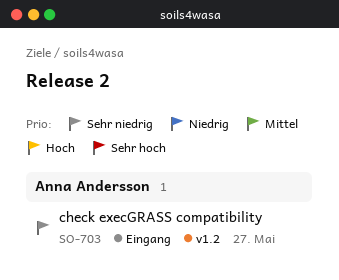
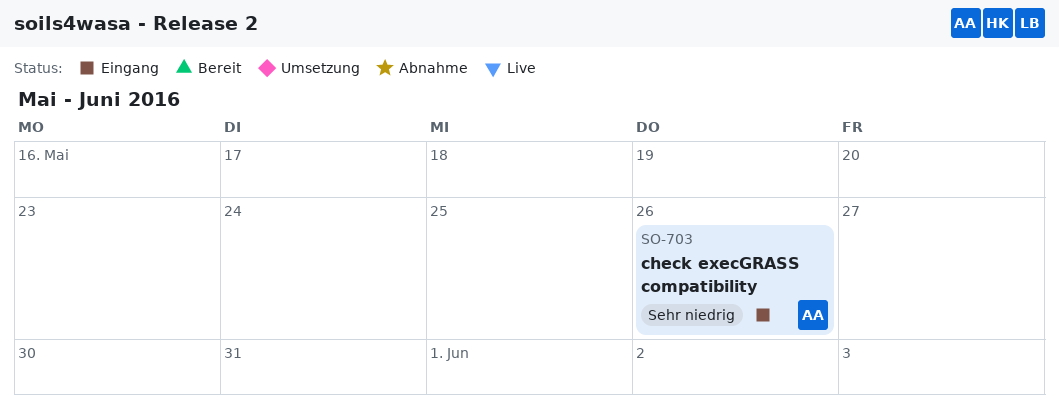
SO-703, due: May 27 -> May 26

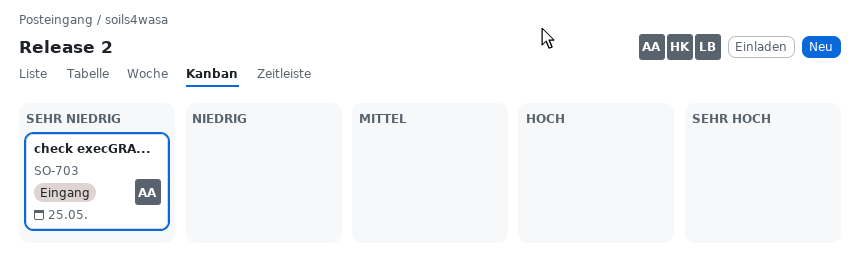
SO-703, due: May 26 -> May 25

